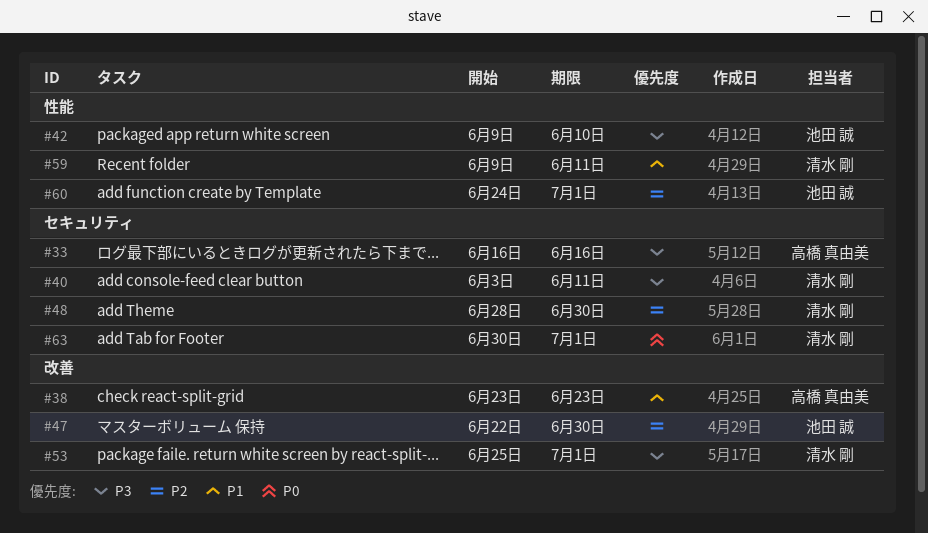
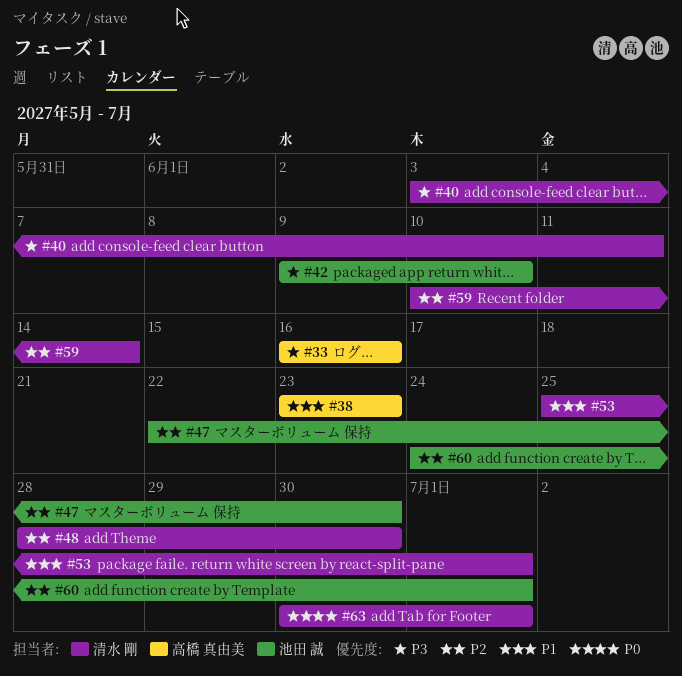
#53, priority: P3 -> P1
#59, priority: P1 -> P2
#59, start: Jun 9 -> Jun 10
#59, due: Jun 11 -> Jun 14

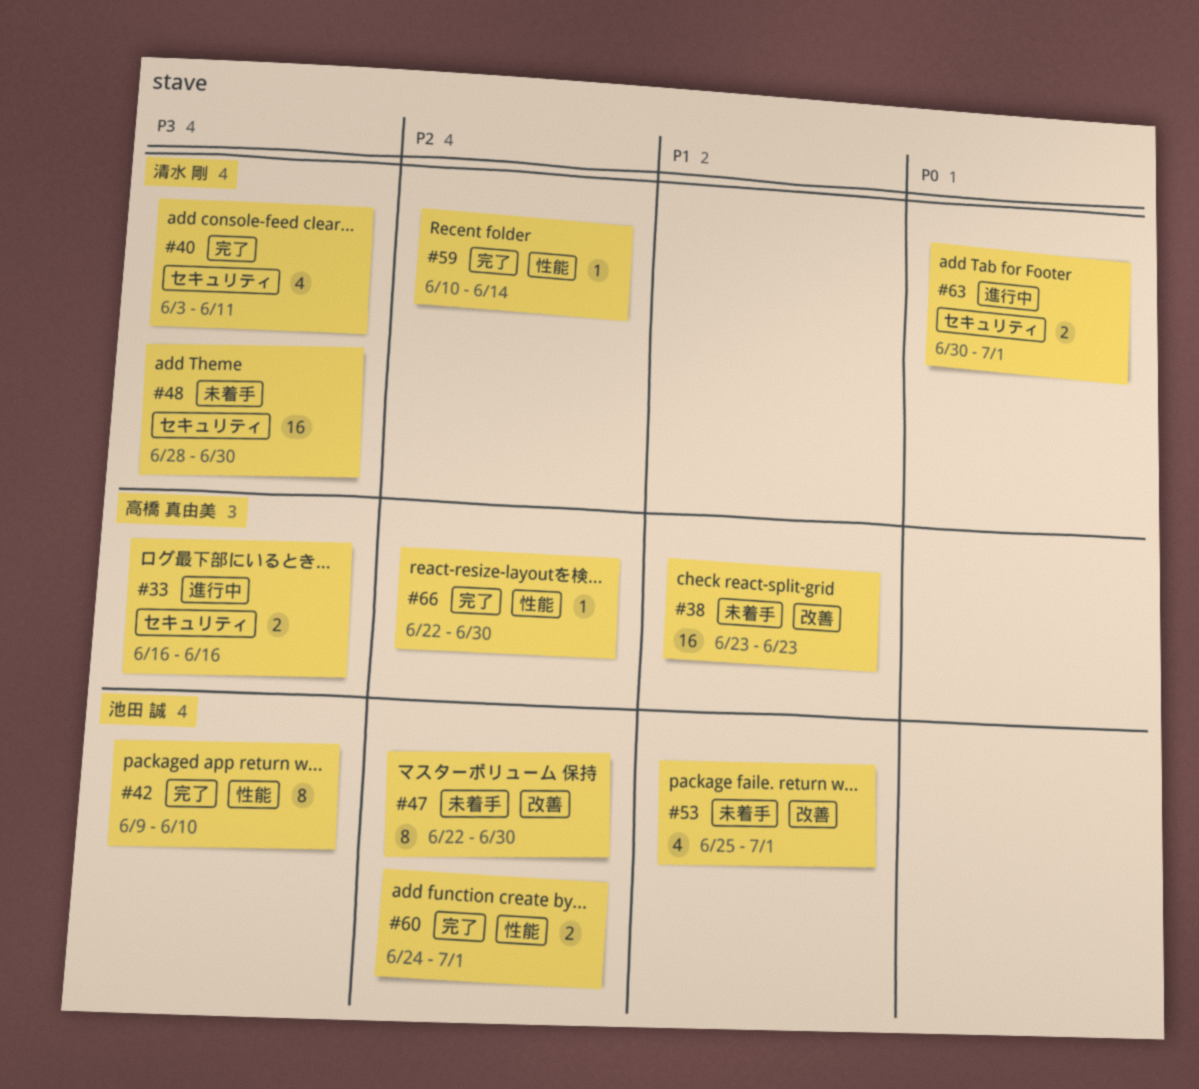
#48, priority: P2 -> P3
#53, owner: 清水 剛 -> 池田 誠
#66: none -> present

